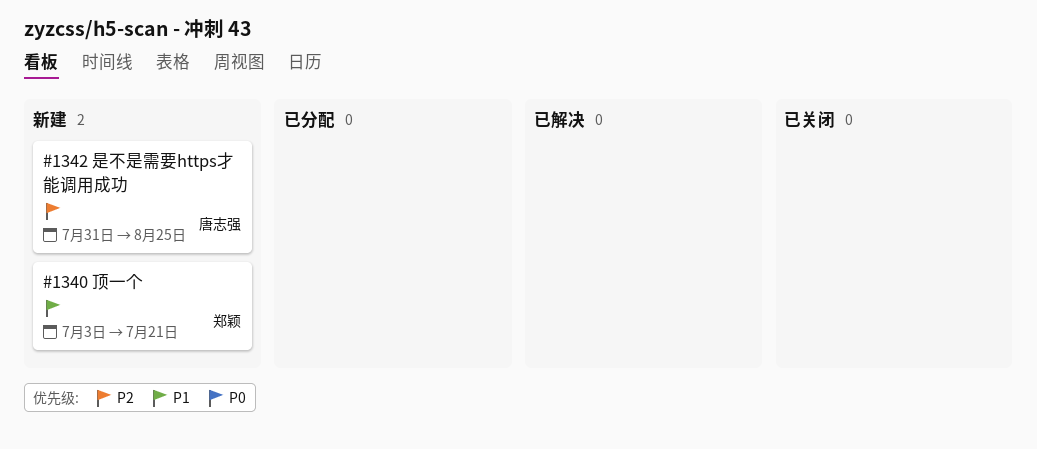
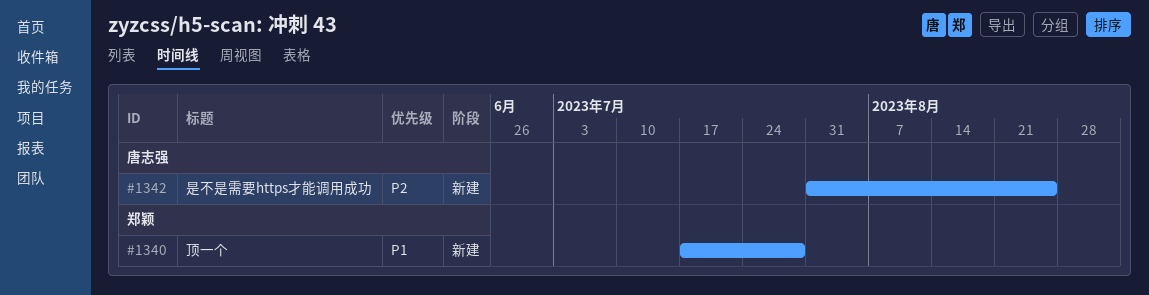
#1340, start: Jul 3 -> Jul 17
#1340, due: Jul 21 -> Jul 28

